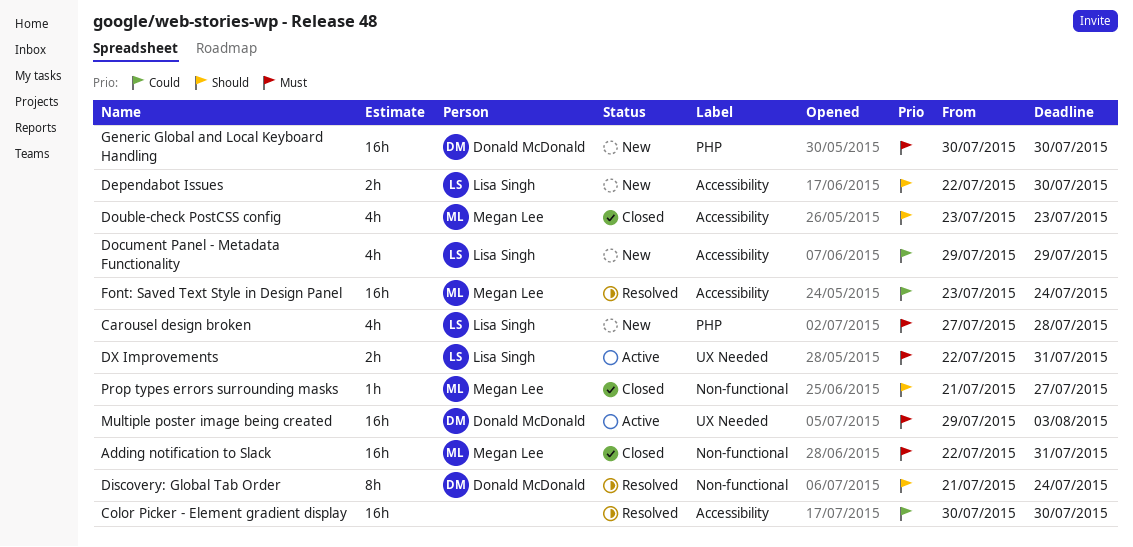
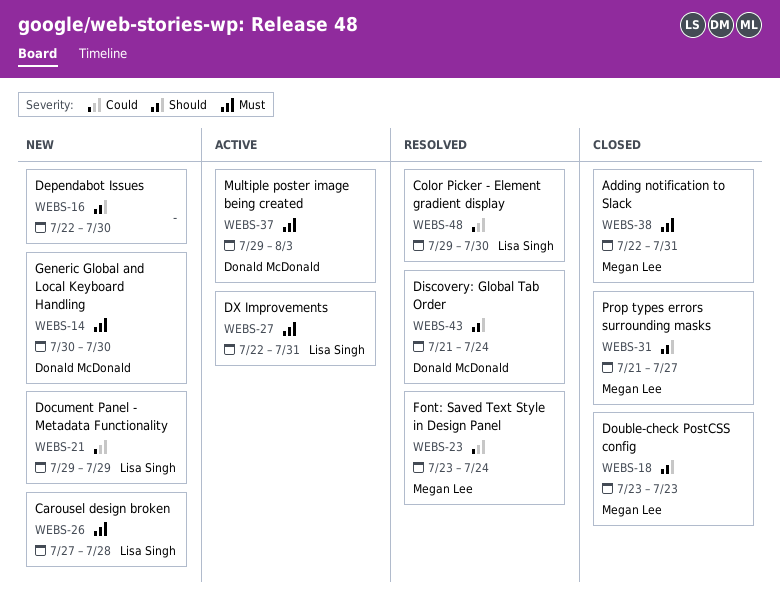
Color Picker - Element gradient display, owner: none -> Lisa Singh
Color Picker - Element gradient display, start: Jul 30 -> Jul 29
Dependabot Issues, owner: Lisa Singh -> none

